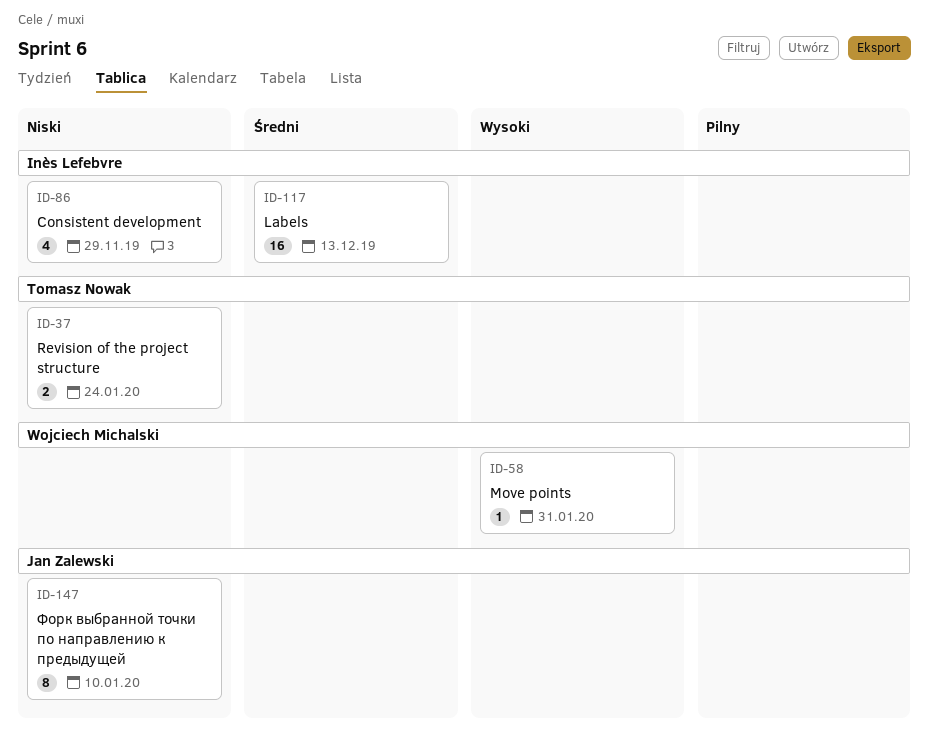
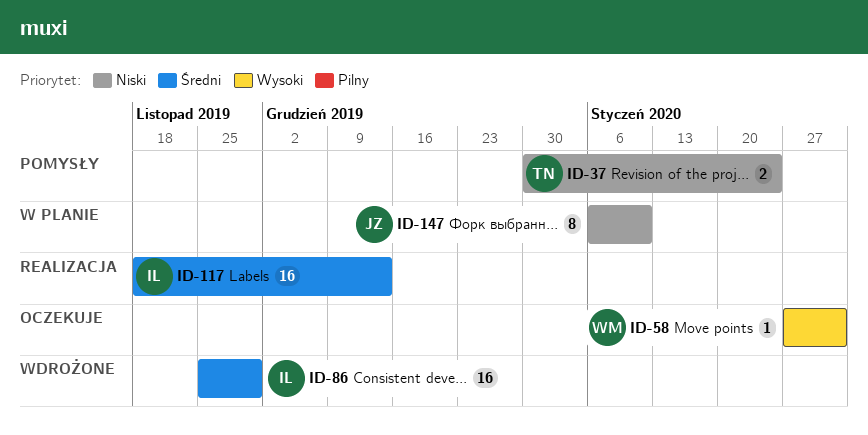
ID-86, priority: Niski -> Średni
ID-86, estimate: 4 -> 16

